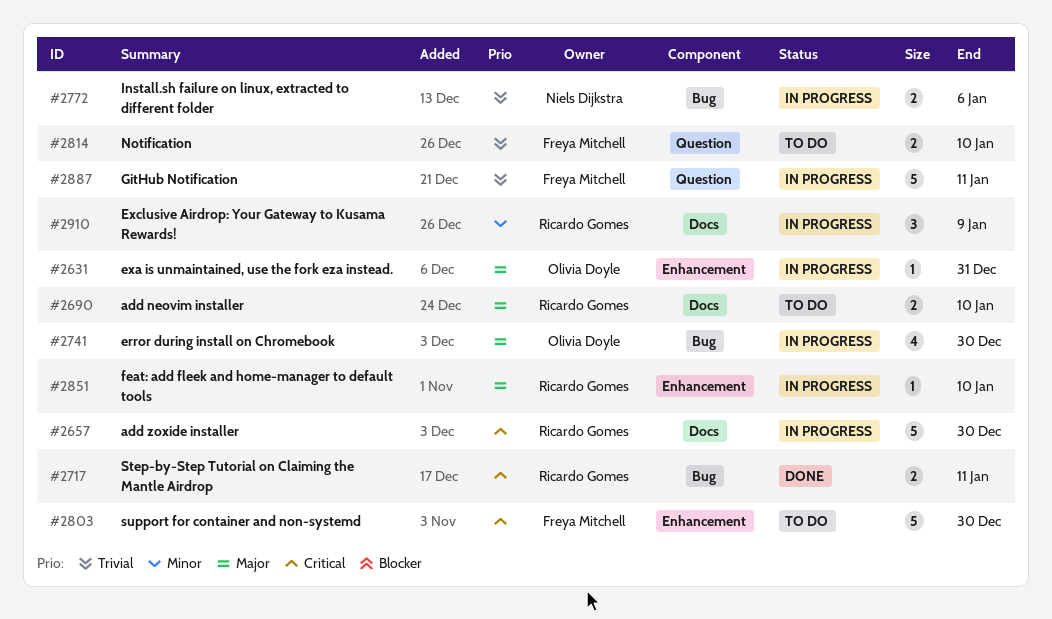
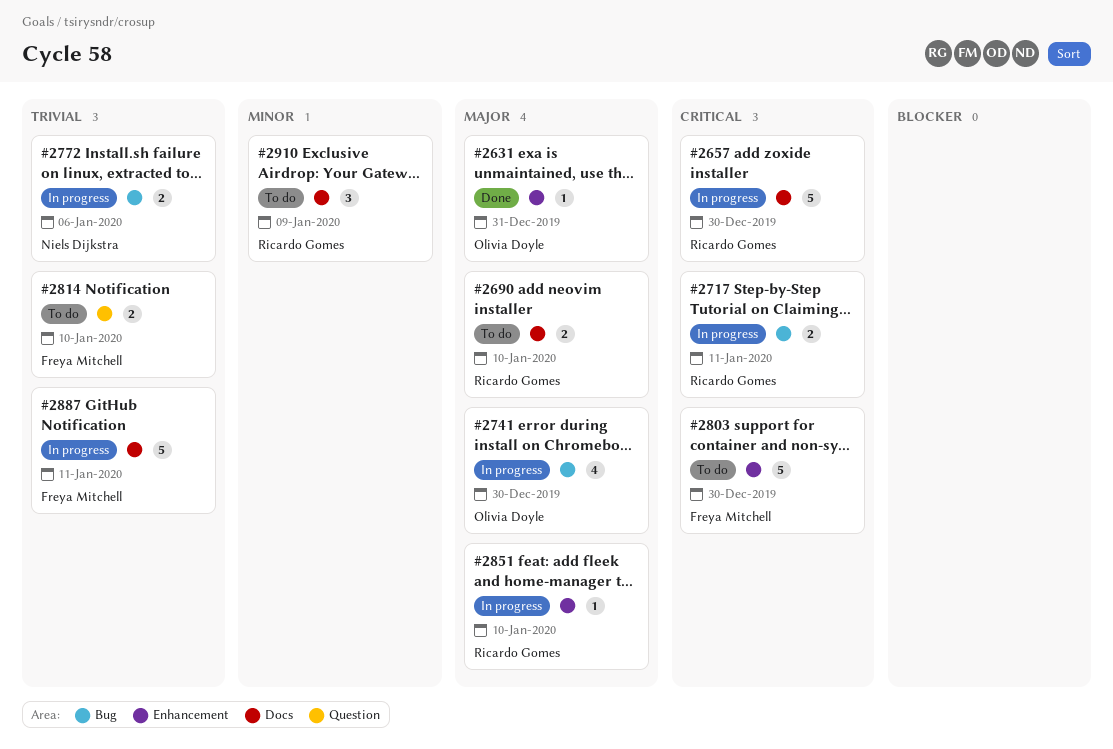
#2631, status: In progress -> Done
#2717, status: Done -> In progress
#2887, label: Question -> Docs
#2910, status: In progress -> To do

